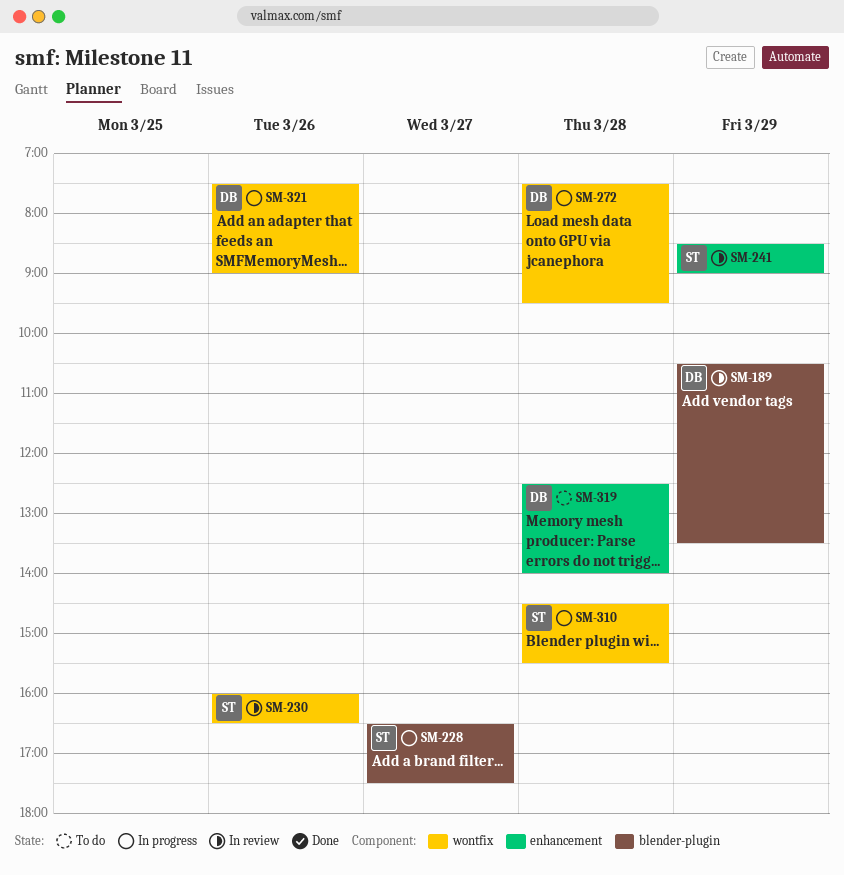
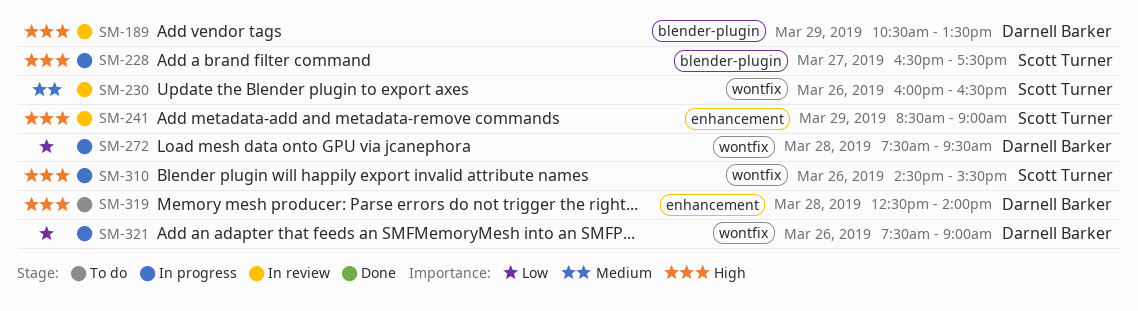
SM-310, day: Mar 28 -> Mar 26

